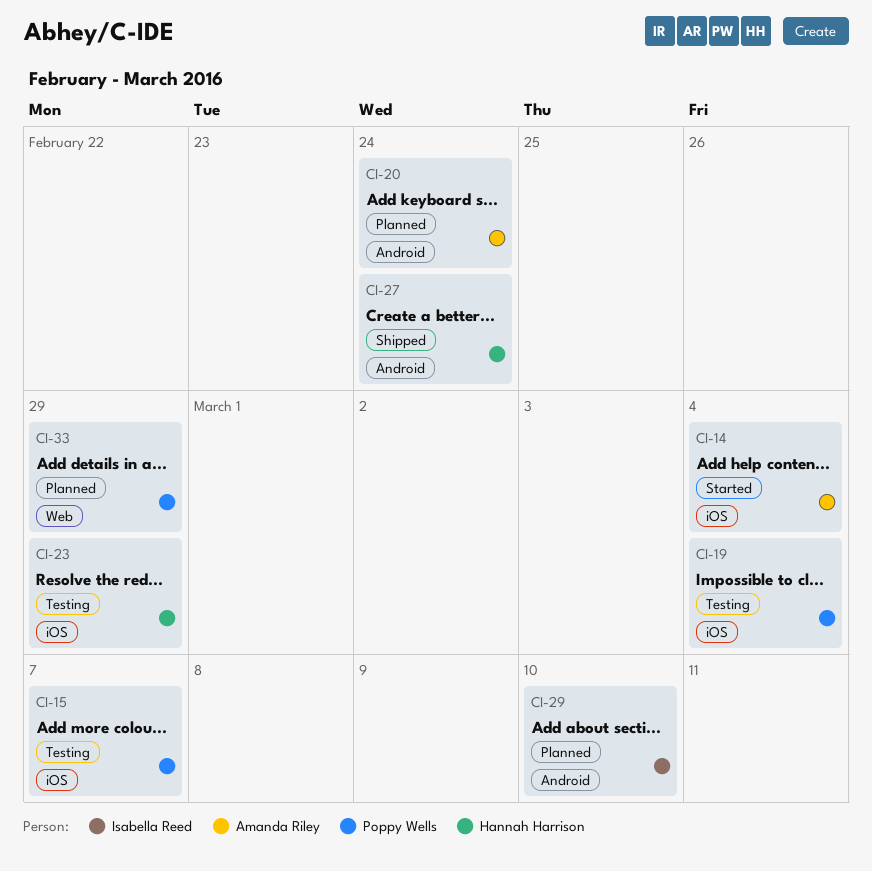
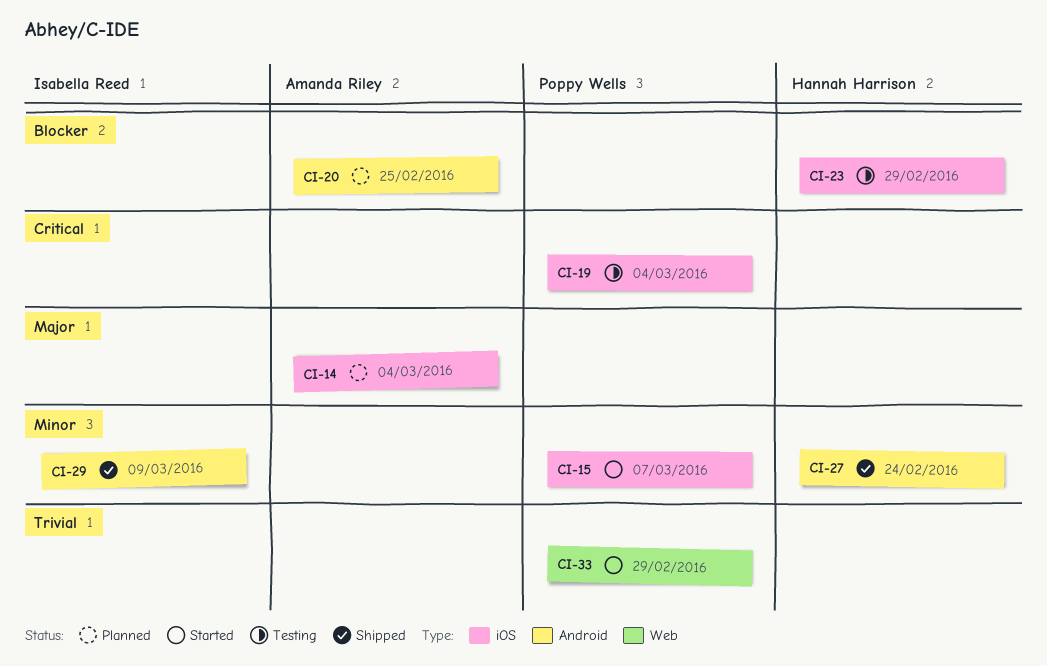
CI-14, status: Started -> Planned
CI-15, status: Testing -> Started
CI-20, due: Feb 24 -> Feb 25
CI-29, status: Planned -> Shipped
CI-29, due: Mar 10 -> Mar 9
CI-33, status: Planned -> Started

